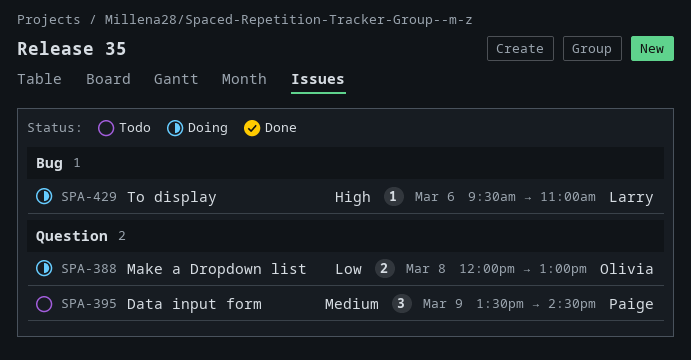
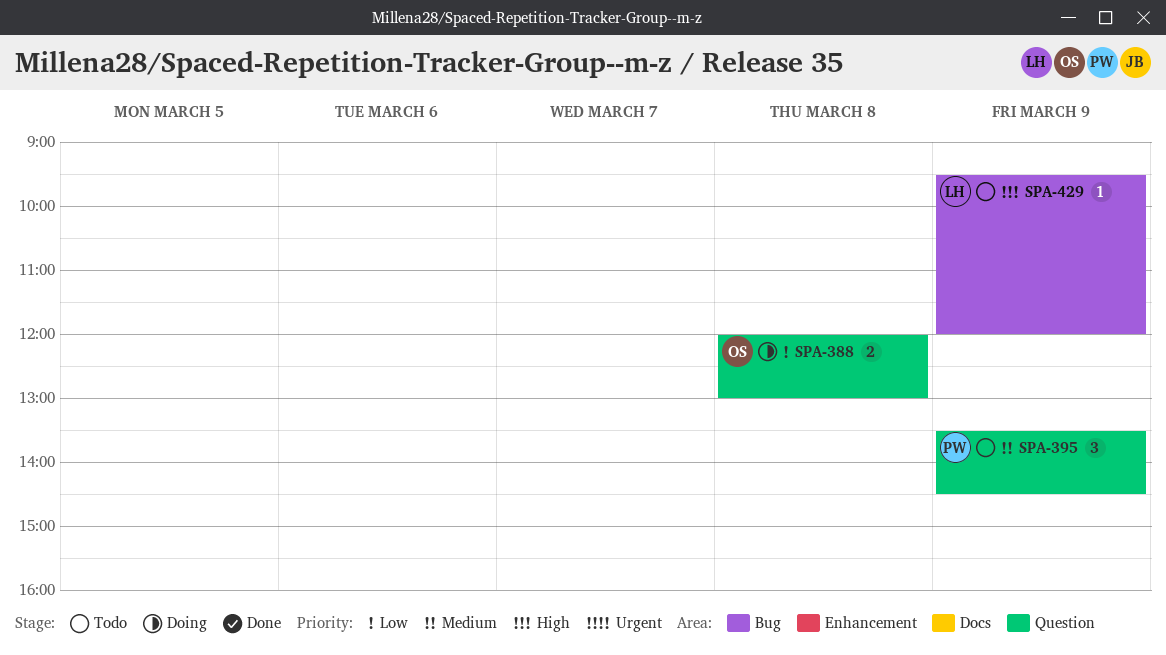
SPA-429, status: Doing -> Todo
SPA-429, day: Mar 6 -> Mar 9
SPA-429, ends: 11:00 -> 12:00

